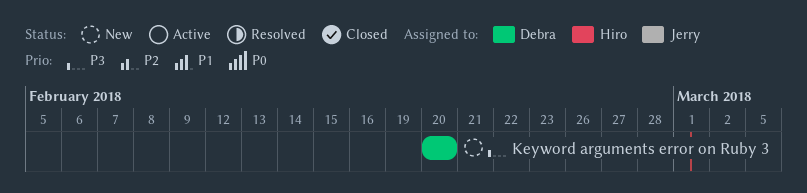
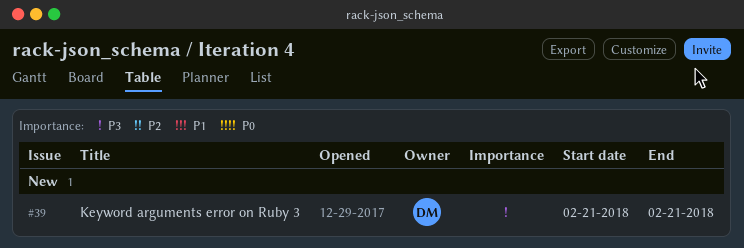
Keyword arguments error on Ruby 3, start: Feb 20 -> Feb 21
Keyword arguments error on Ruby 3, due: Feb 20 -> Feb 21

